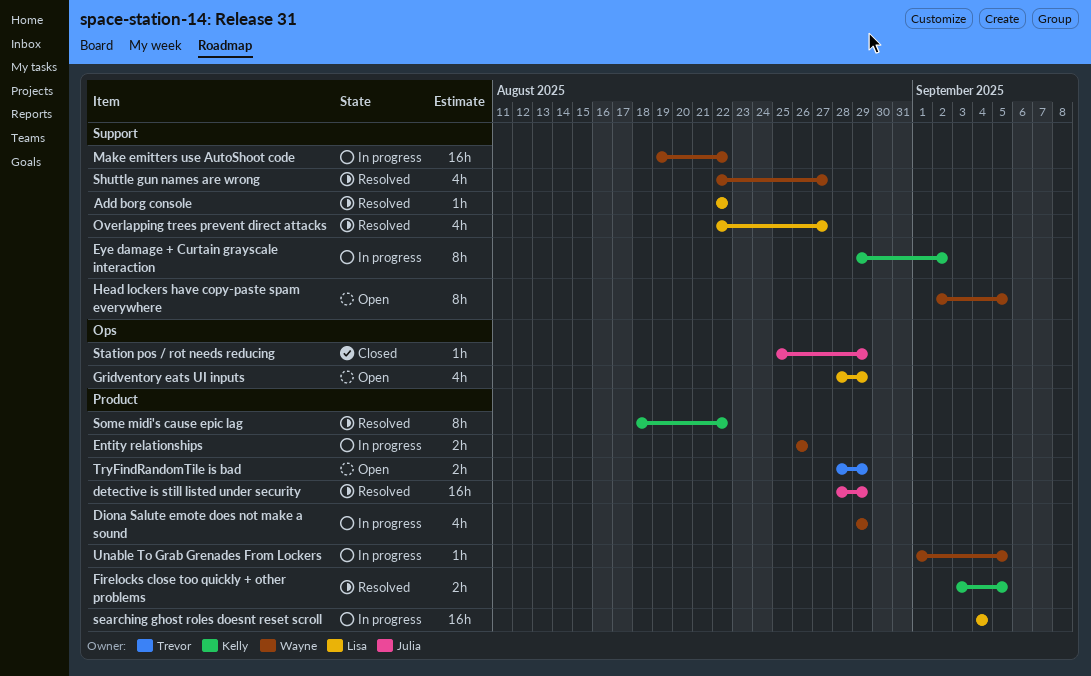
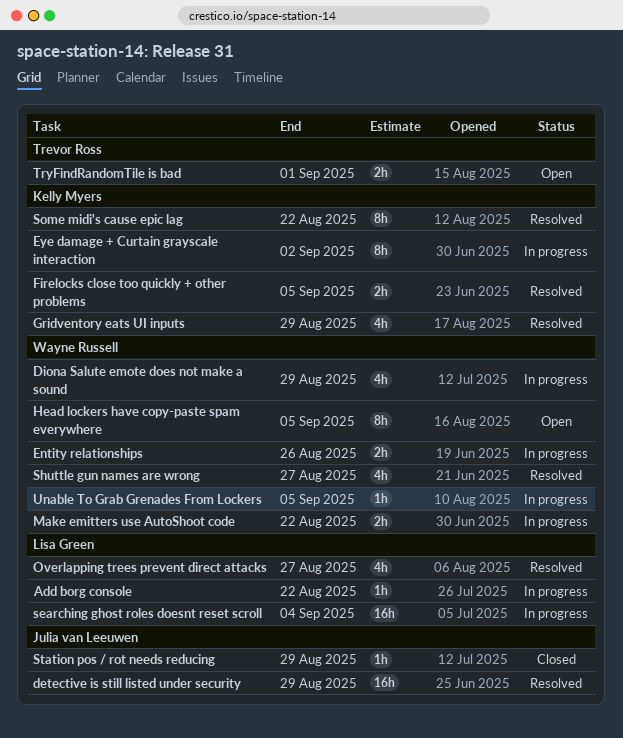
Add borg console, status: Resolved -> In progress
Gridventory eats UI inputs, status: Open -> Resolved
Gridventory eats UI inputs, owner: Lisa Green -> Kelly Myers
Make emitters use AutoShoot code, estimate: 16h -> 2h
TryFindRandomTile is bad, due: Aug 29 -> Sep 1

